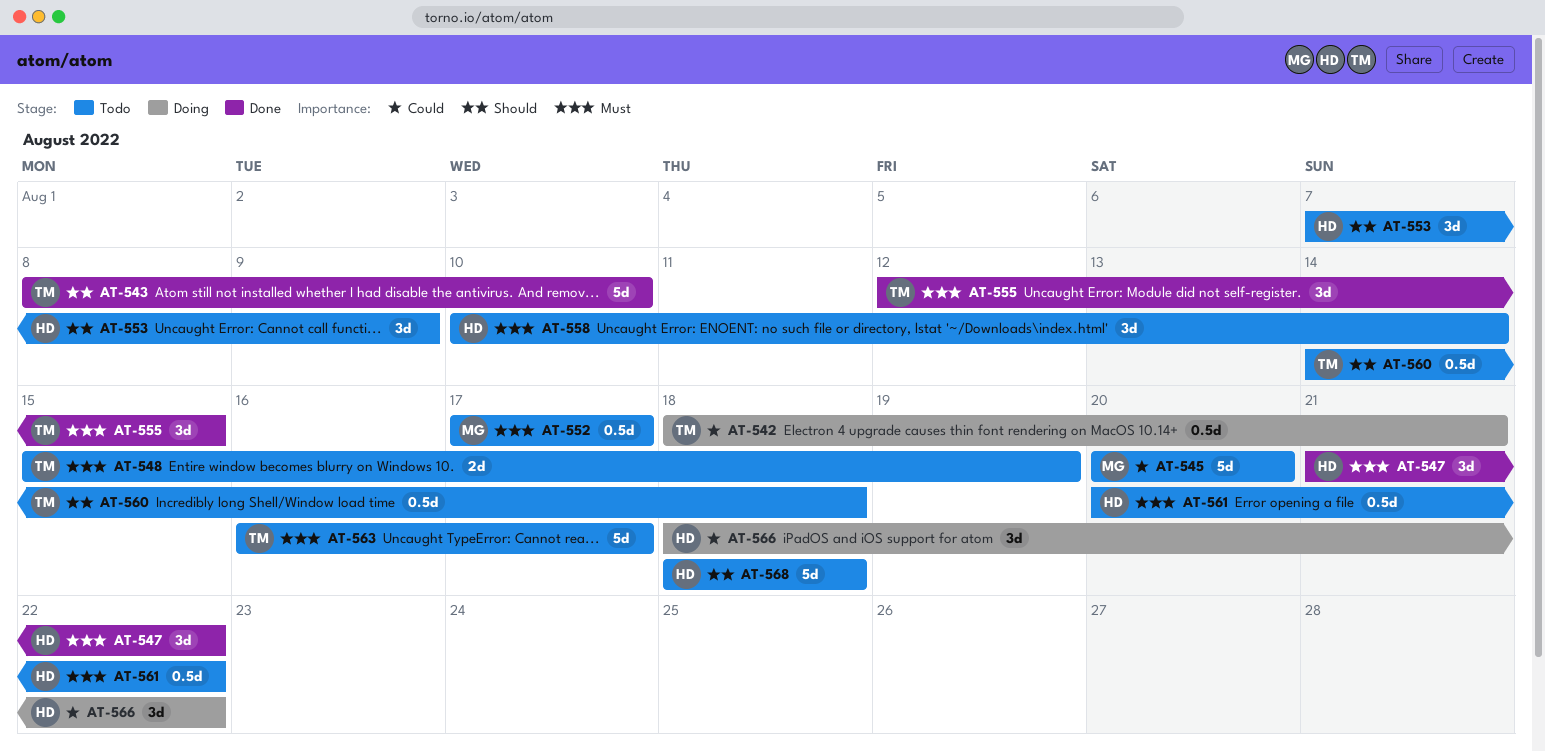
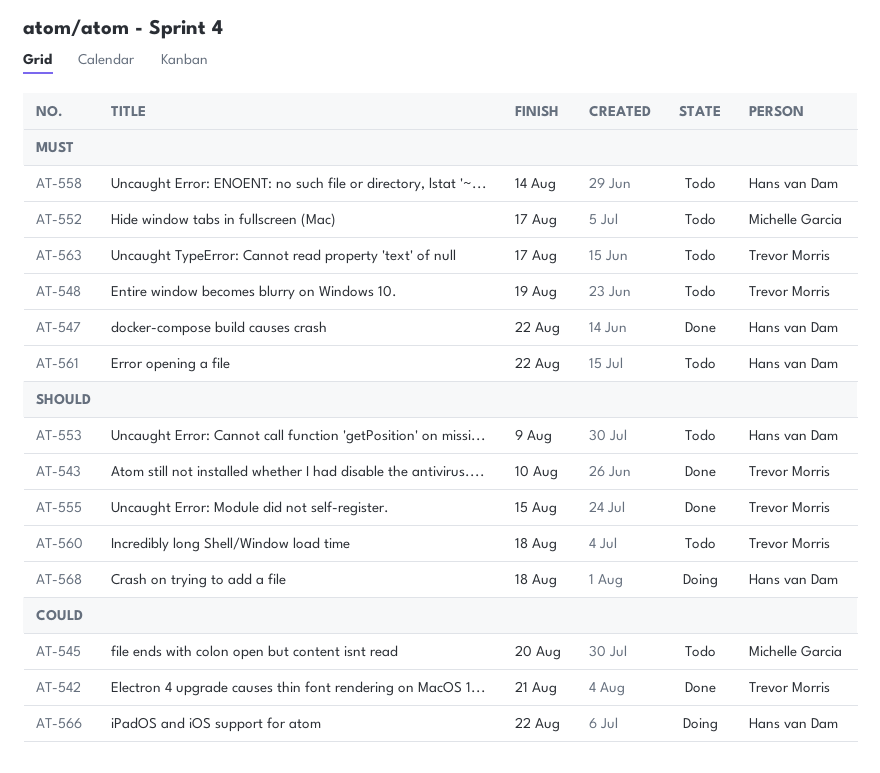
AT-542, status: Doing -> Done
AT-555, priority: Must -> Should
AT-568, status: Todo -> Doing

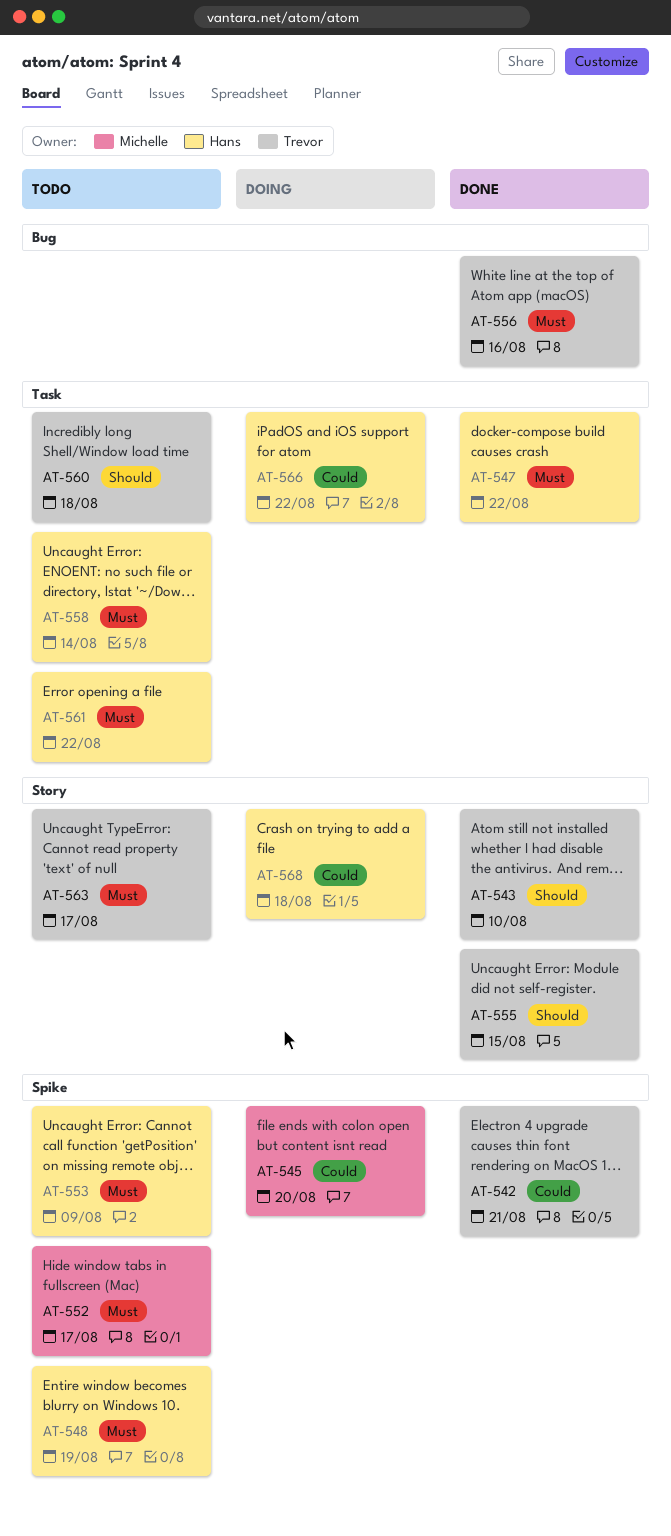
AT-545, status: Todo -> Doing
AT-548, owner: Trevor Morris -> Hans van Dam
AT-553, priority: Should -> Must
AT-556: none -> present
AT-568, priority: Should -> Could

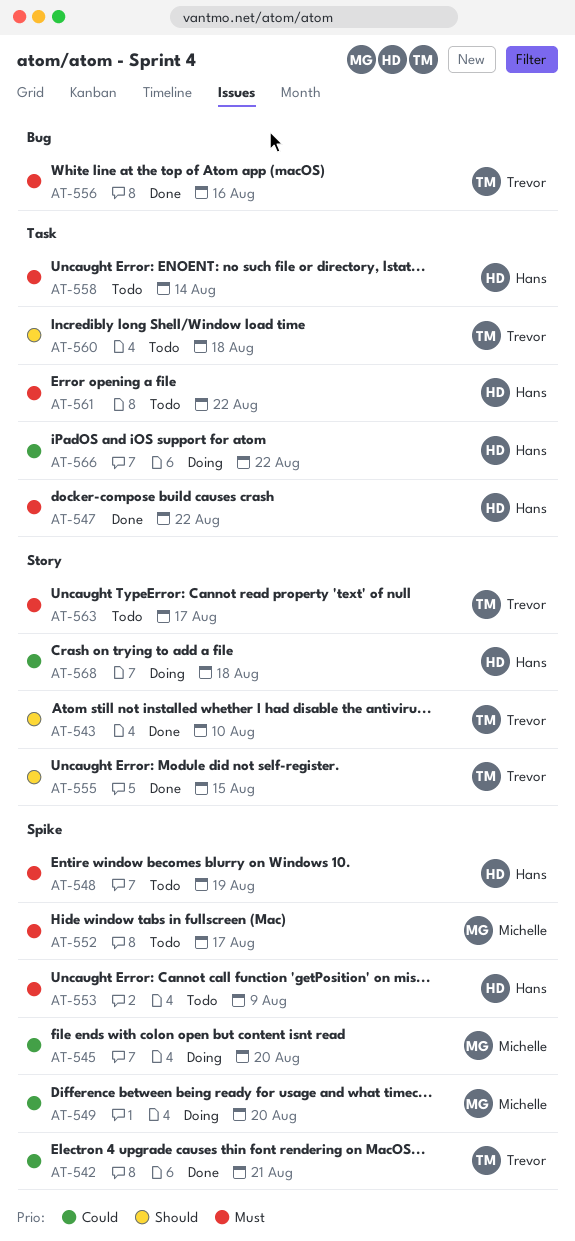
AT-549: none -> present

